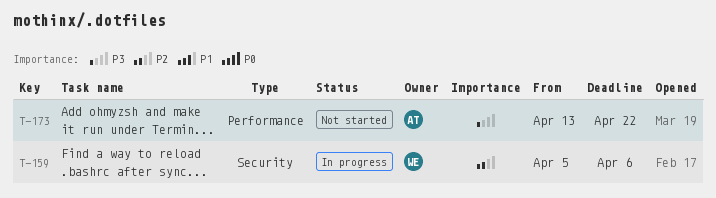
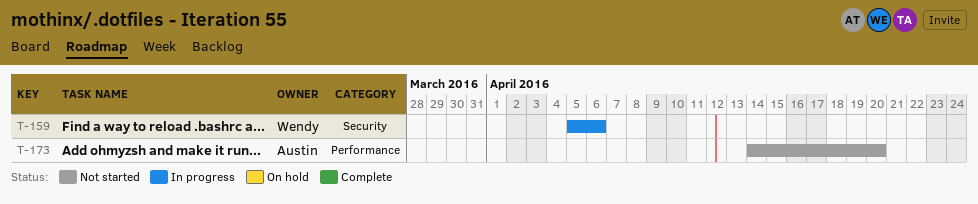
T-173, start: Apr 13 -> Apr 14
T-173, due: Apr 22 -> Apr 20

